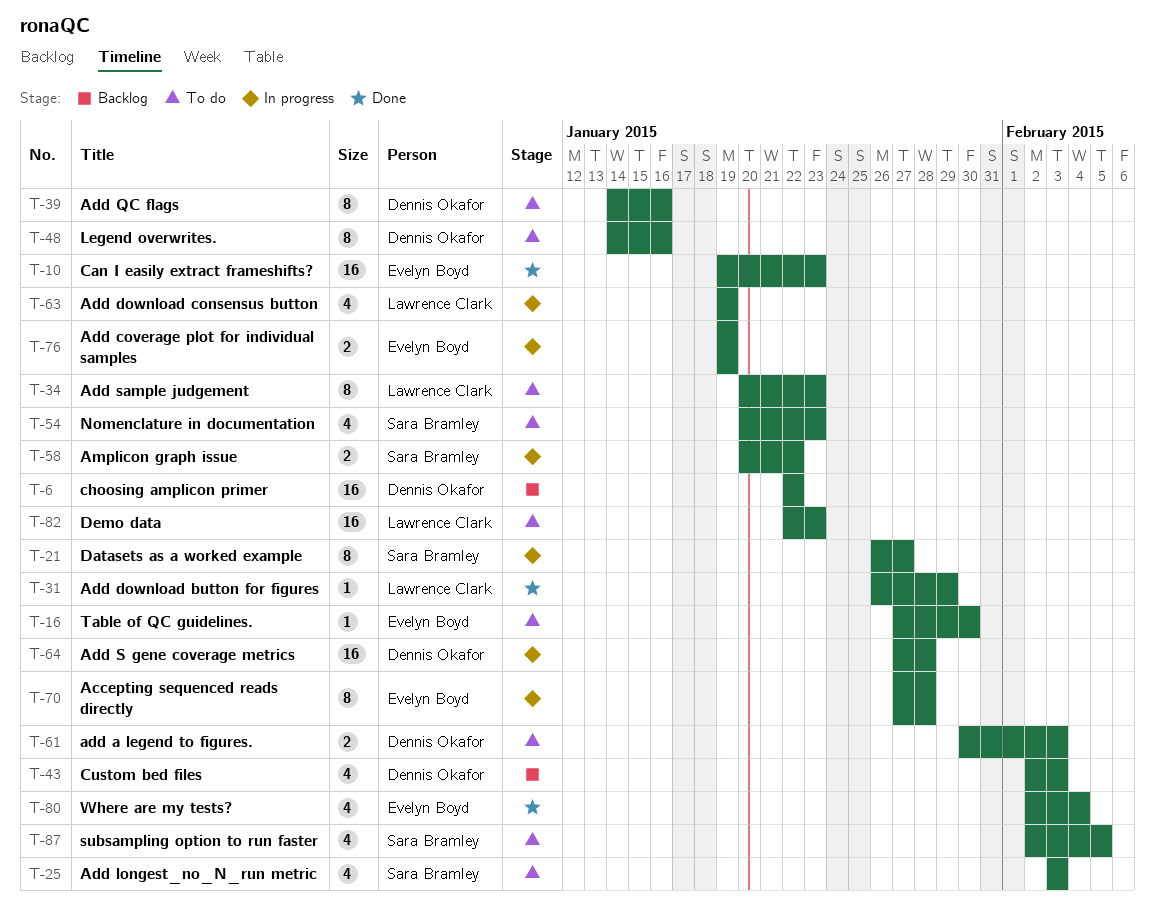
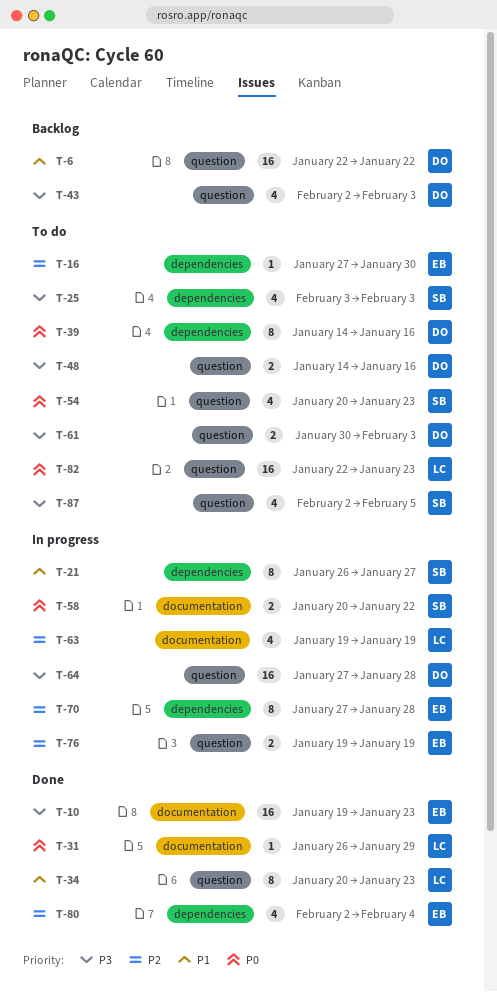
T-34, status: To do -> Done
T-48, estimate: 8 -> 2

